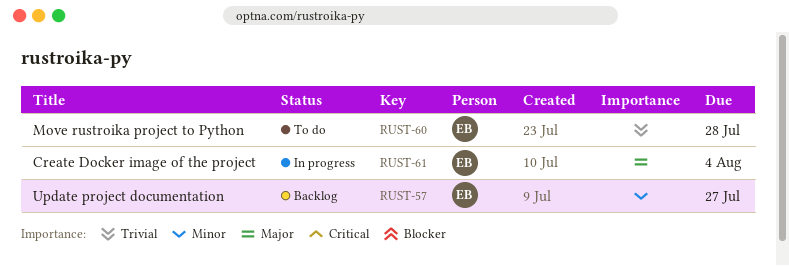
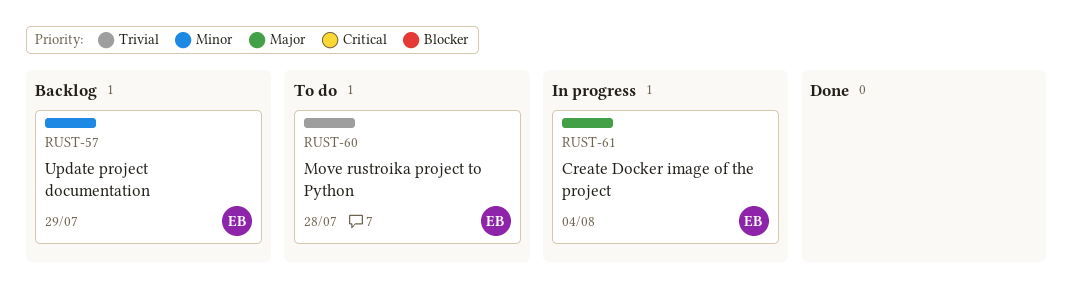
RUST-57, due: Jul 27 -> Jul 29

